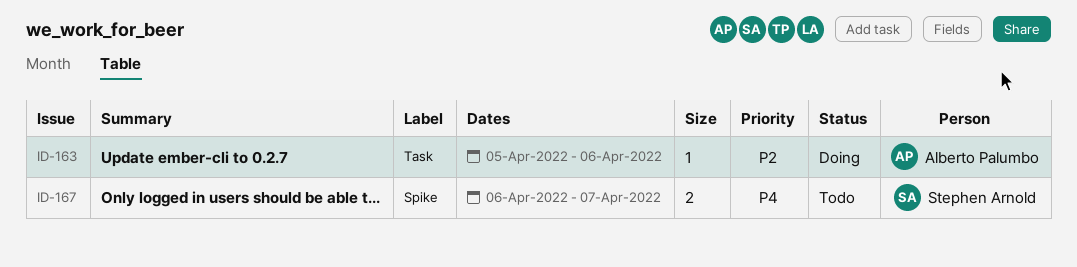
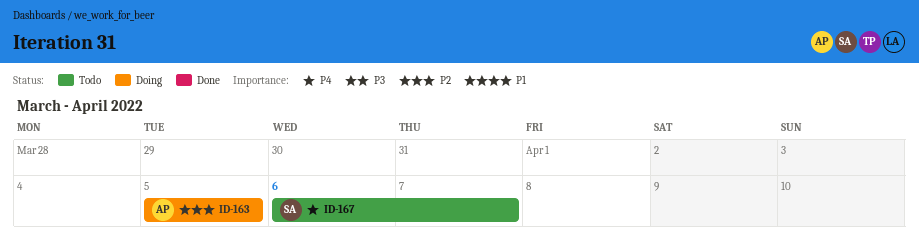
ID-163, due: Apr 6 -> Apr 5

